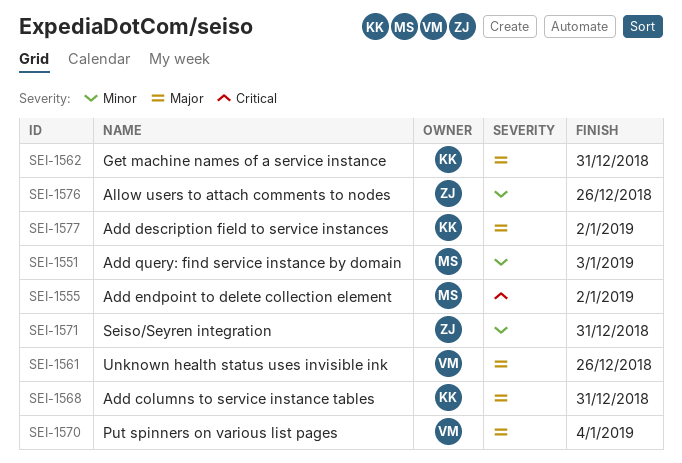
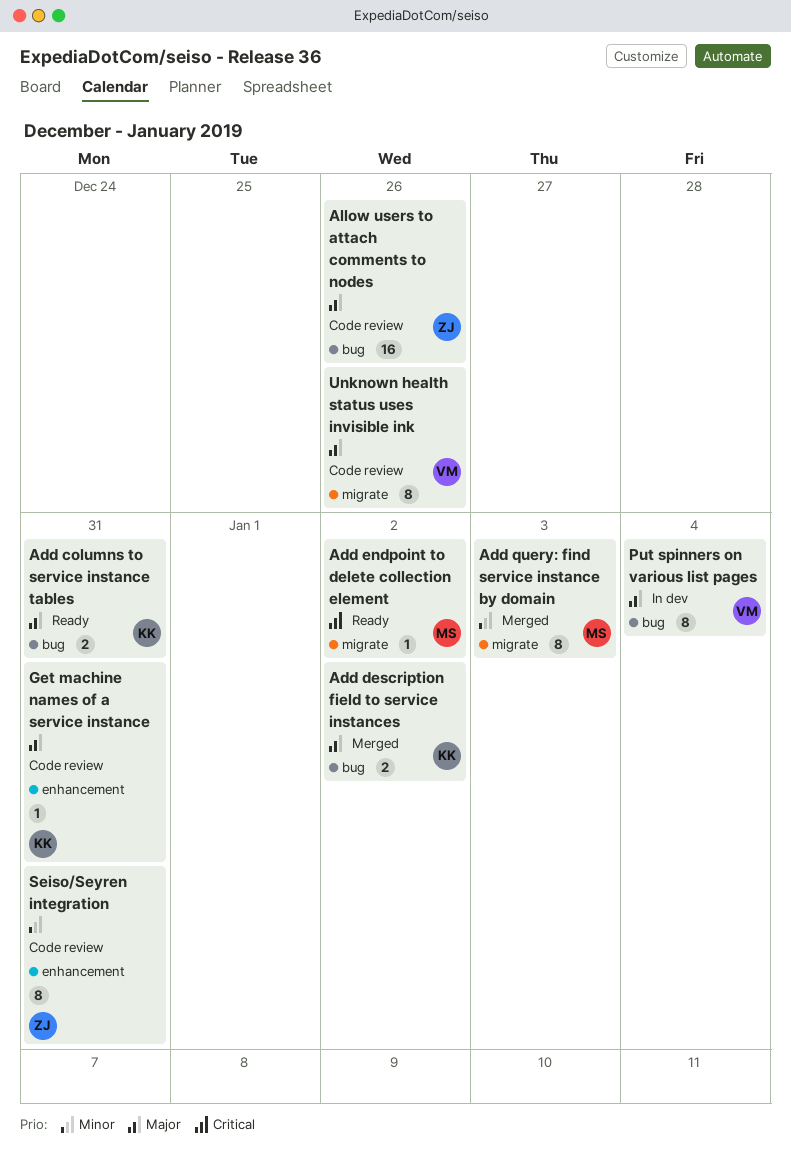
Allow users to attach comments to nodes, priority: Minor -> Major

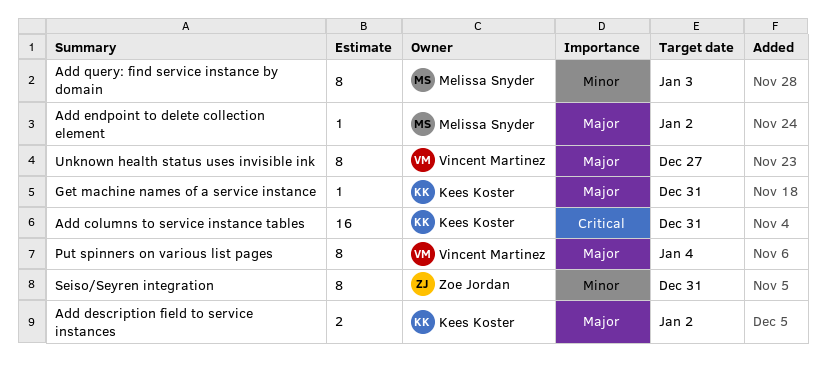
Add columns to service instance tables, priority: Major -> Critical
Add columns to service instance tables, estimate: 2 -> 16
Add endpoint to delete collection element, priority: Critical -> Major
Allow users to attach comments to nodes: present -> none
Unknown health status uses invisible ink, due: Dec 26 -> Dec 27

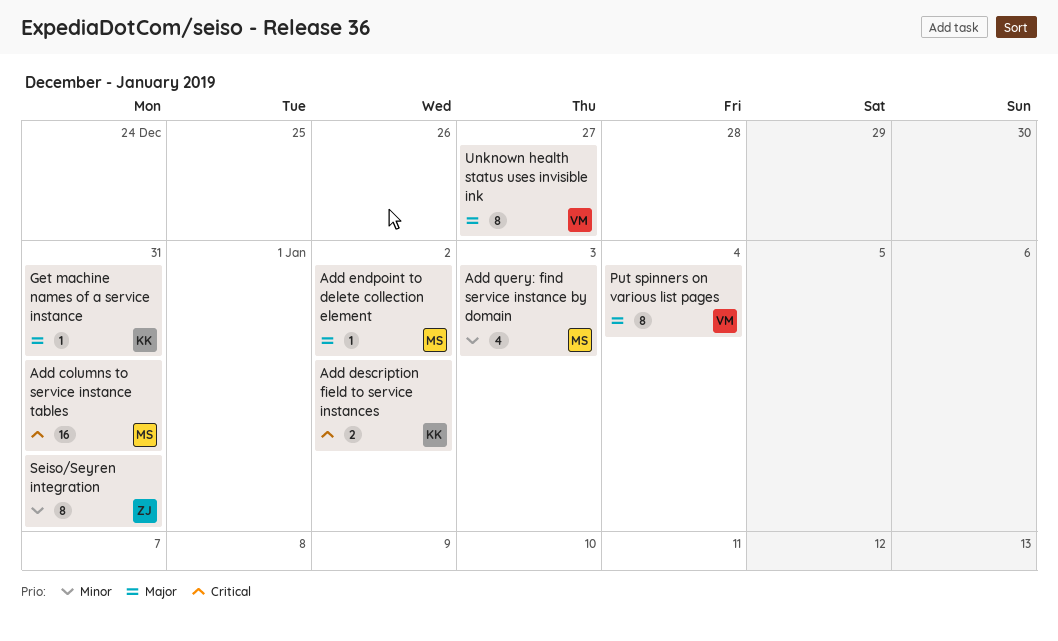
Add columns to service instance tables, owner: Kees Koster -> Melissa Snyder
Add description field to service instances, priority: Major -> Critical
Add query: find service instance by domain, estimate: 8 -> 4

